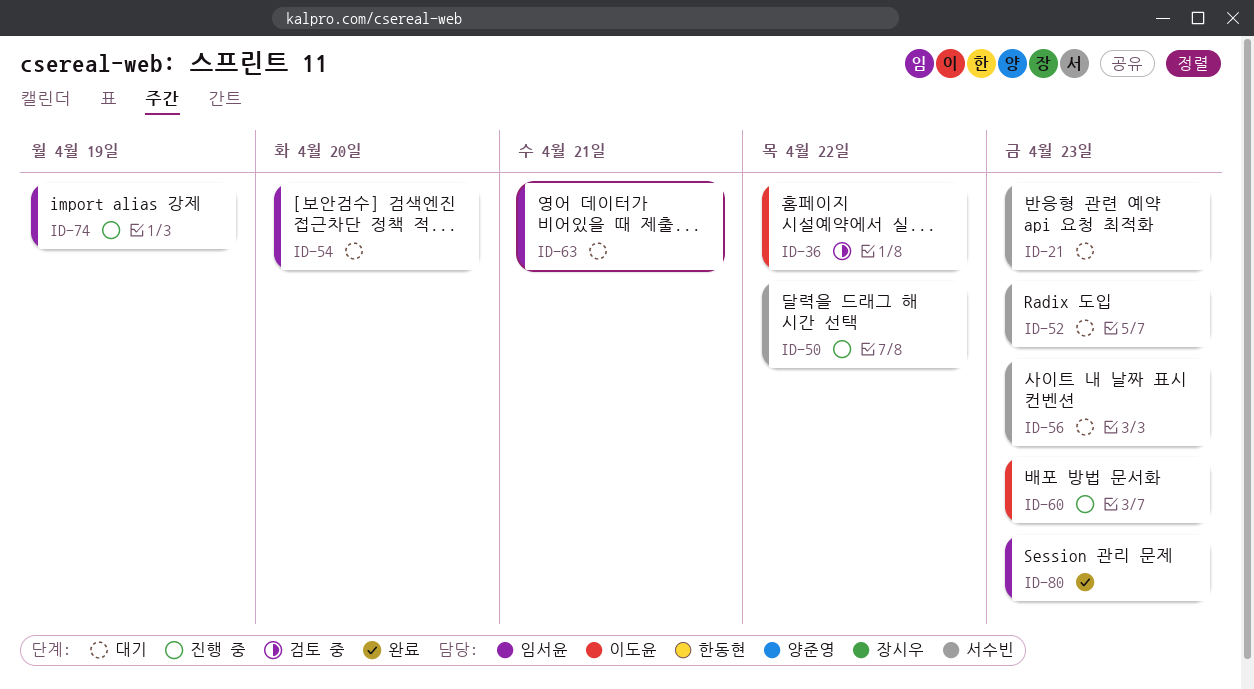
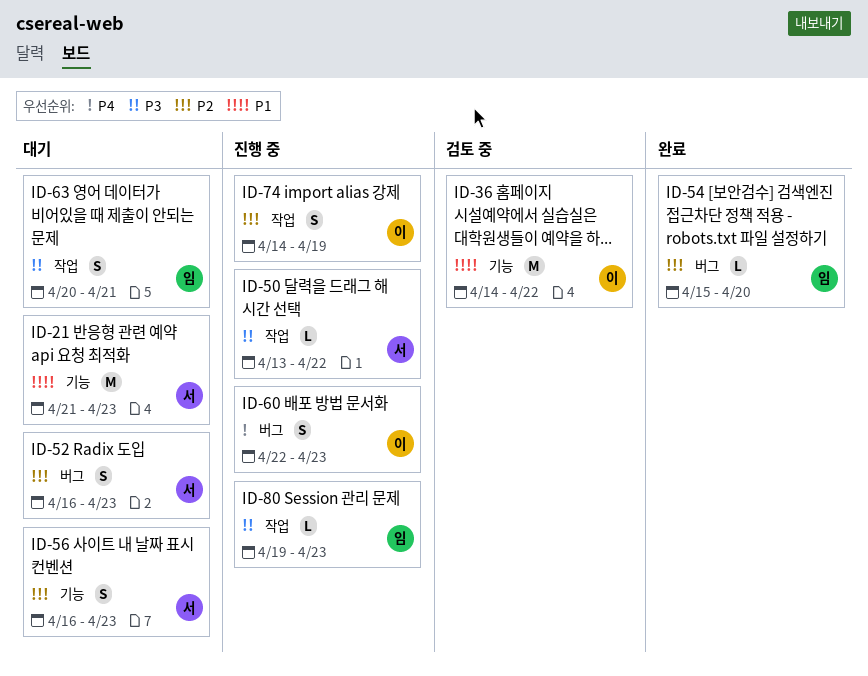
ID-54, status: 대기 -> 완료
ID-74, owner: 임서윤 -> 이도윤
ID-80, status: 완료 -> 진행 중

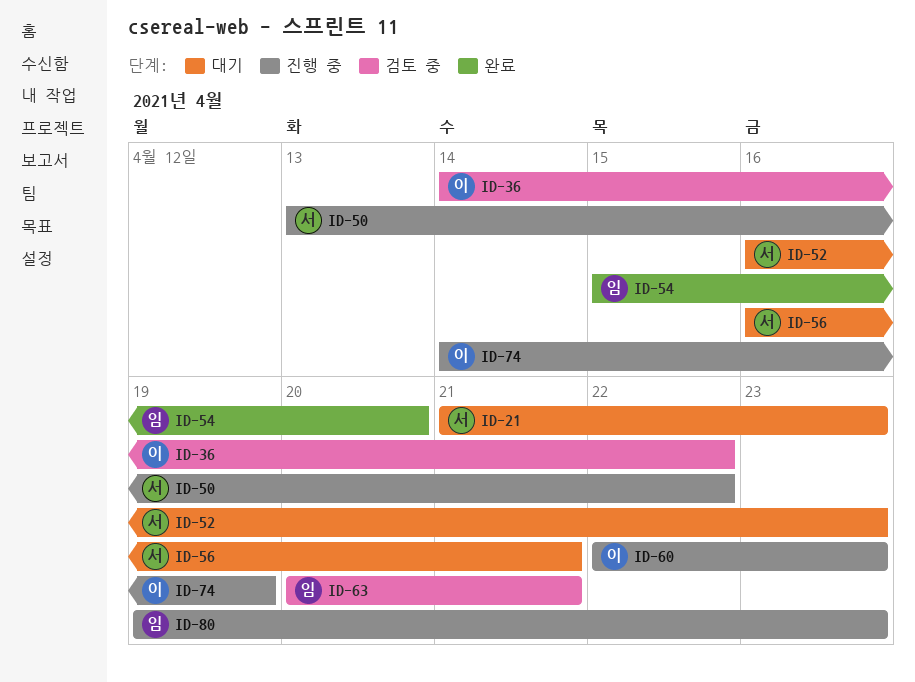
ID-56, due: Apr 23 -> Apr 21
ID-63, status: 대기 -> 검토 중

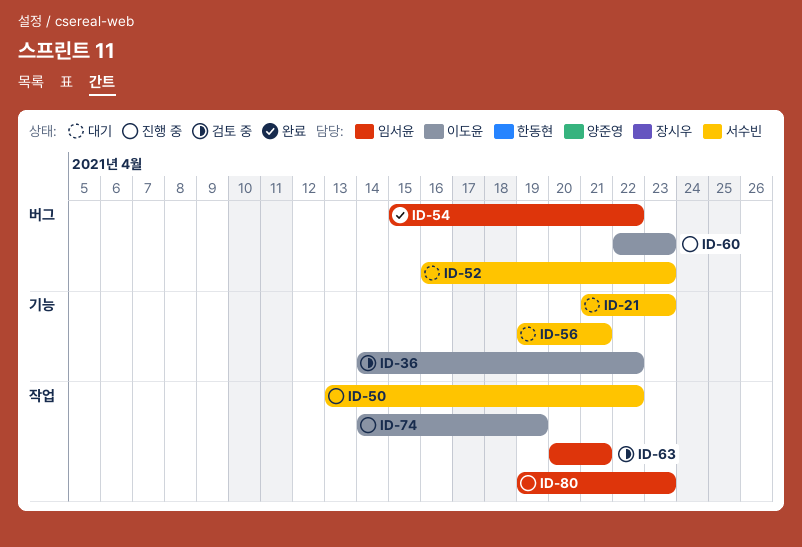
ID-54, due: Apr 20 -> Apr 22
ID-56, start: Apr 16 -> Apr 19

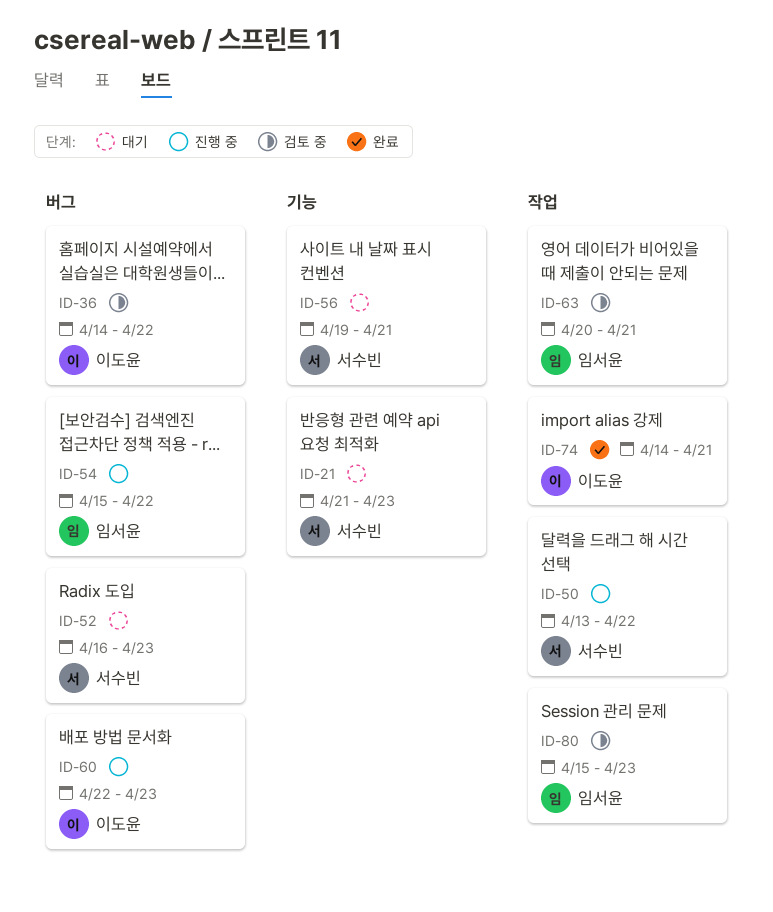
ID-36, label: 기능 -> 버그
ID-54, status: 완료 -> 진행 중
ID-74, status: 진행 중 -> 완료
ID-74, due: Apr 19 -> Apr 21
ID-80, status: 진행 중 -> 검토 중
ID-80, start: Apr 19 -> Apr 15

